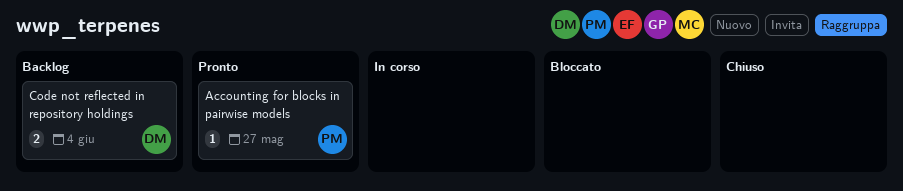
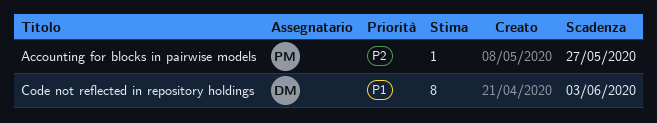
Code not reflected in repository holdings, estimate: 2 -> 8
Code not reflected in repository holdings, due: Jun 4 -> Jun 3

